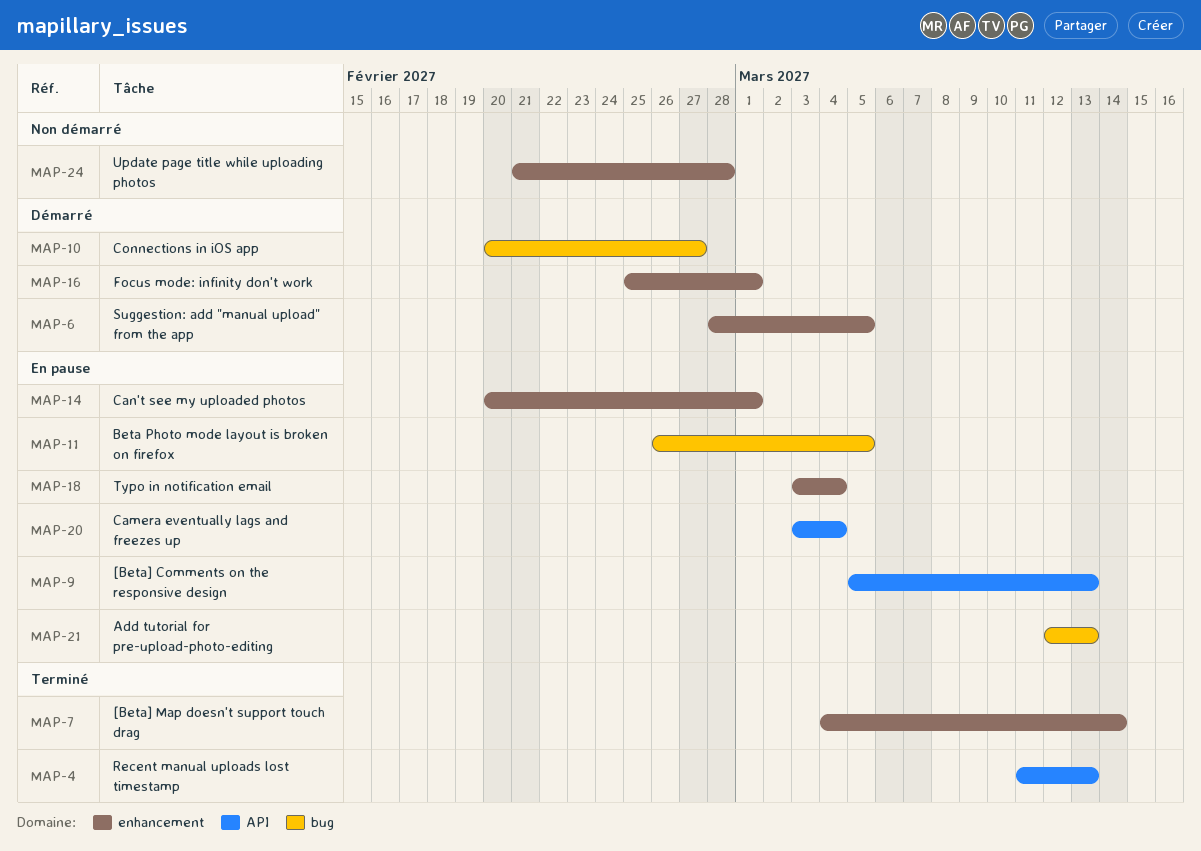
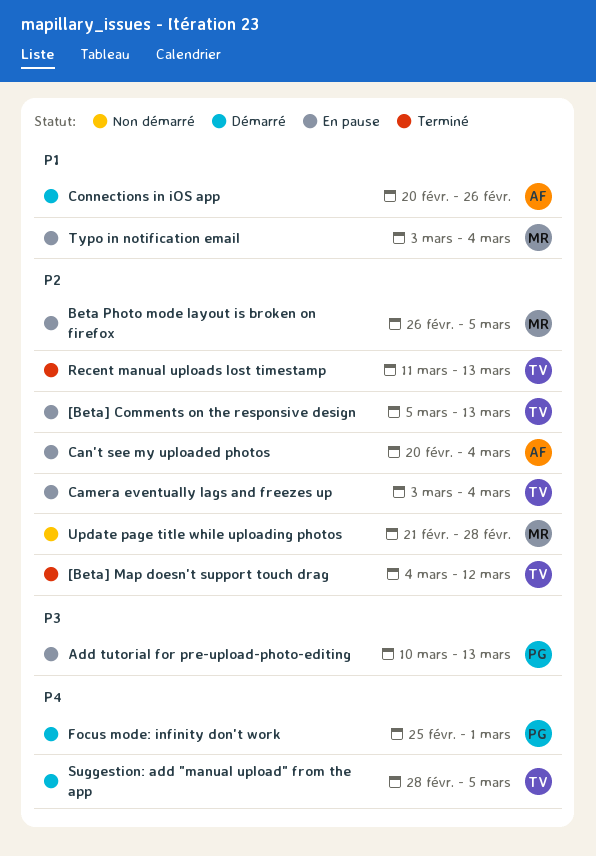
[Beta] Map doesn't support touch drag, due: Mar 14 -> Mar 12
Add tutorial for pre-upload-photo-editing, start: Mar 12 -> Mar 10
Can't see my uploaded photos, due: Mar 1 -> Mar 4
Connections in iOS app, due: Feb 27 -> Feb 26

